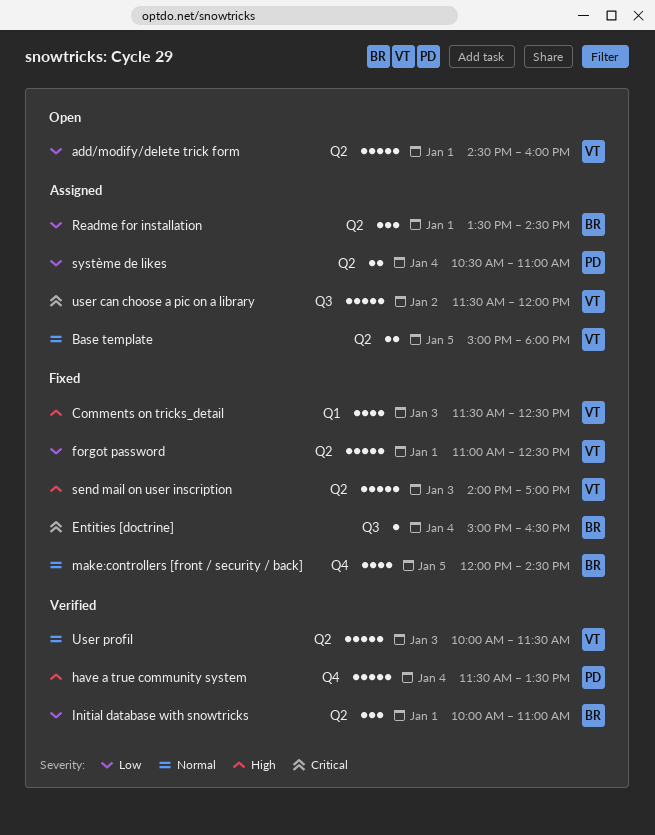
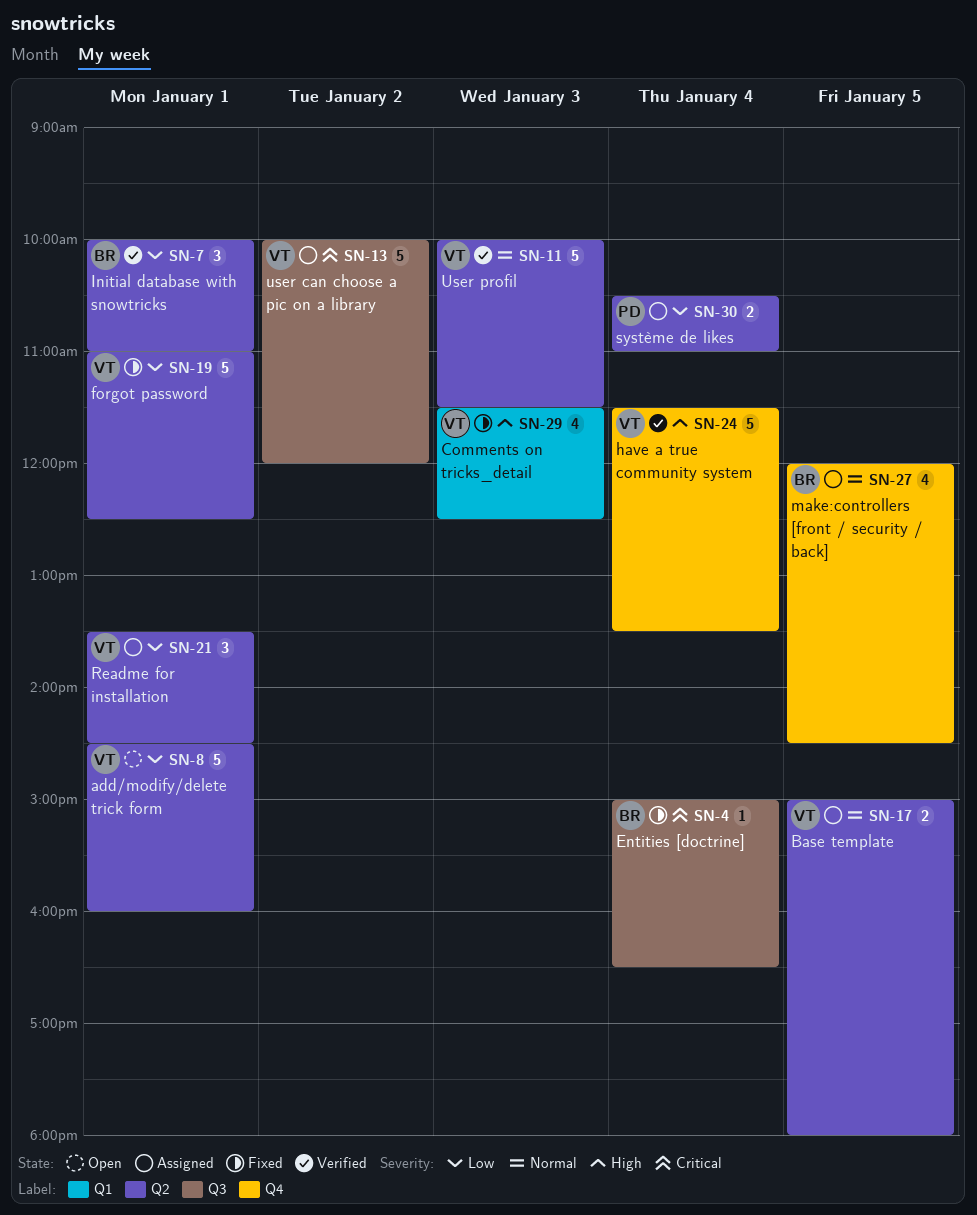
have a true community system, owner: PD -> VT
make:controllers [front / security / back], status: Fixed -> Assigned
Readme for installation, owner: BR -> VT
send mail on user inscription: present -> none
user can choose a pic on a library, begins: 11:30 -> 10:00

